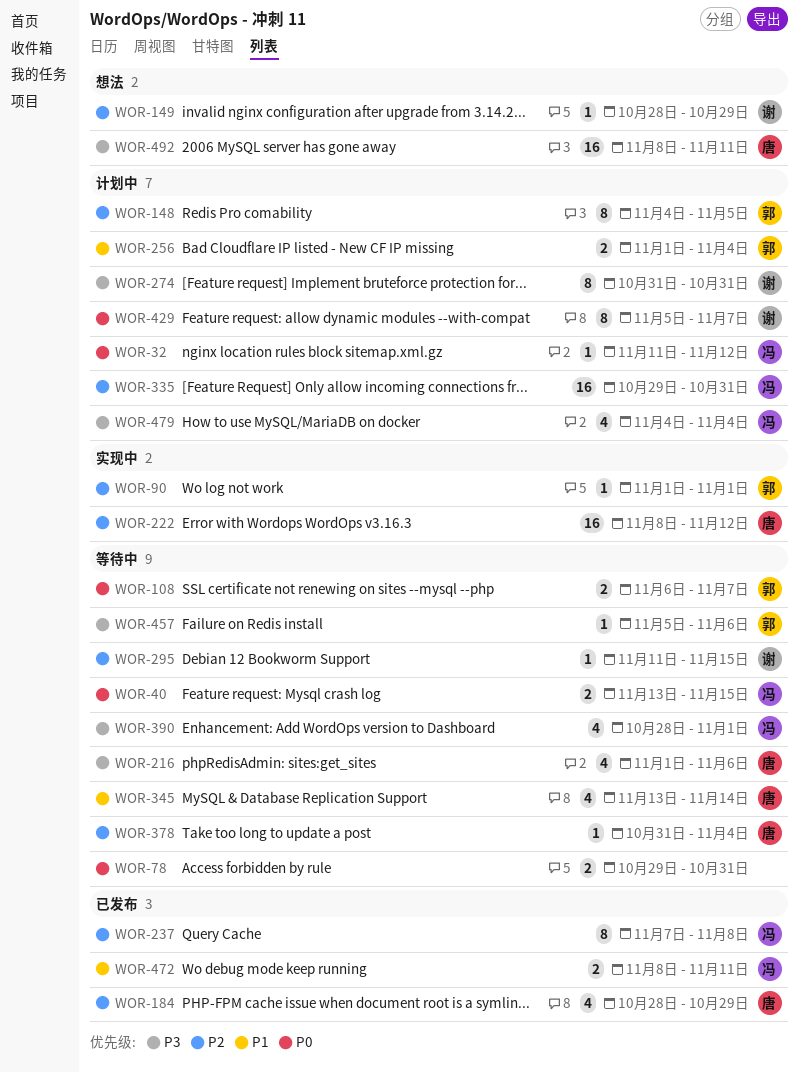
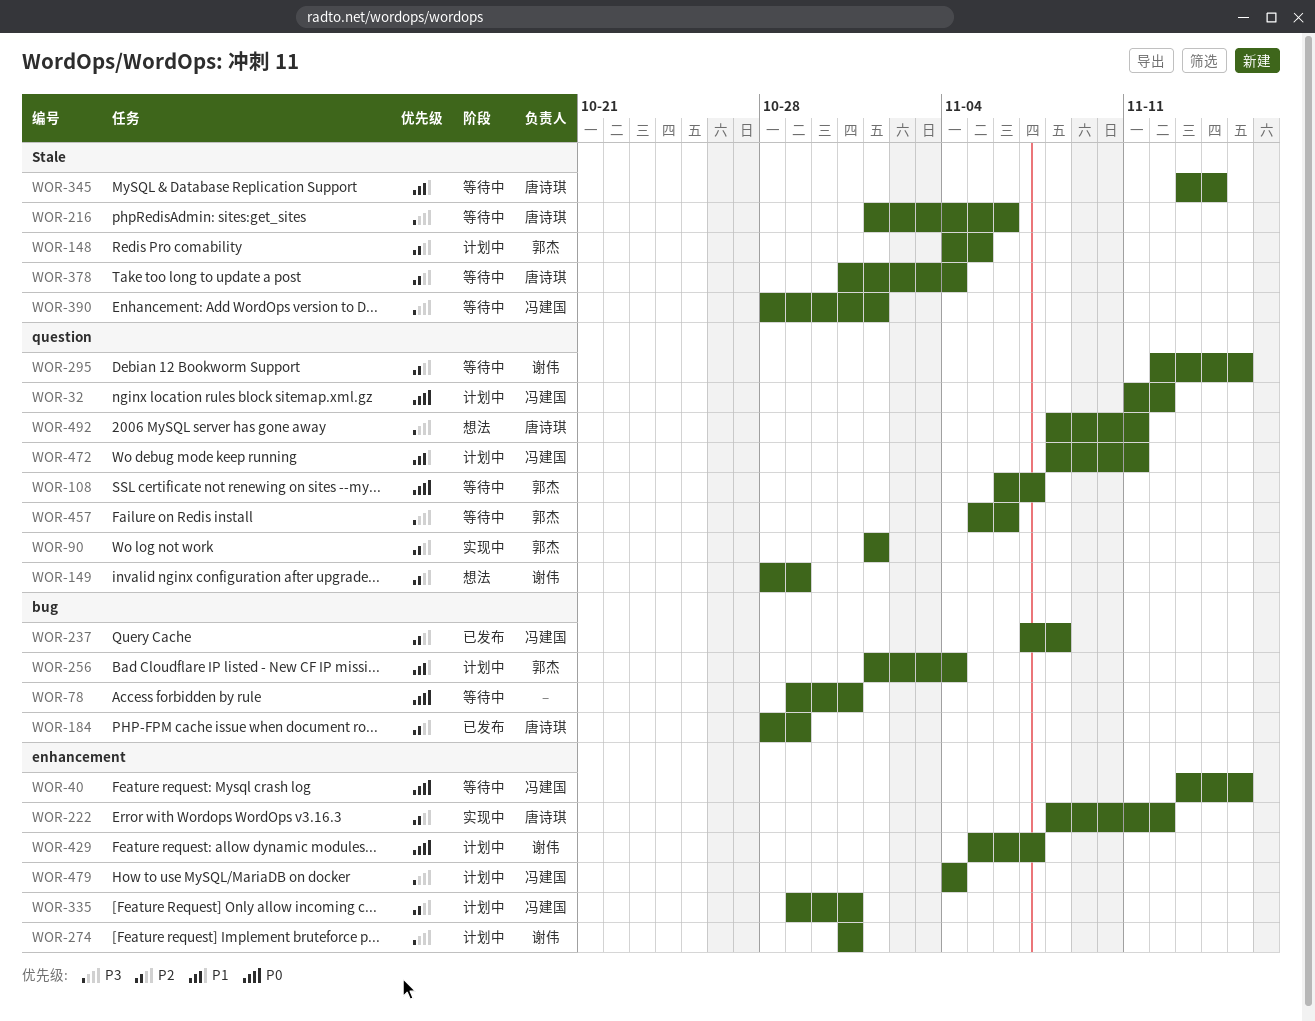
WOR-295, start: Nov 11 -> Nov 12
WOR-472, status: 已发布 -> 计划中

